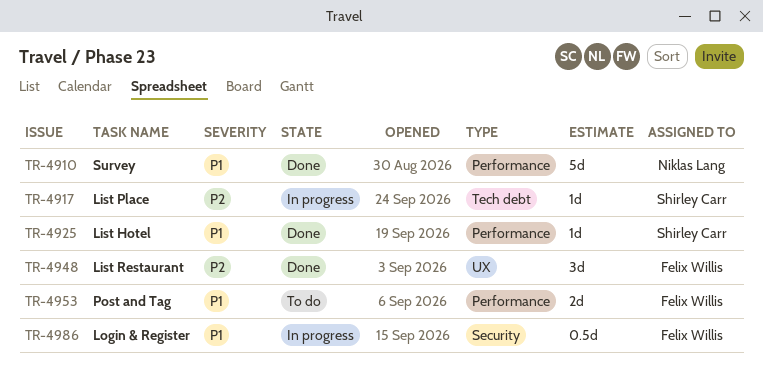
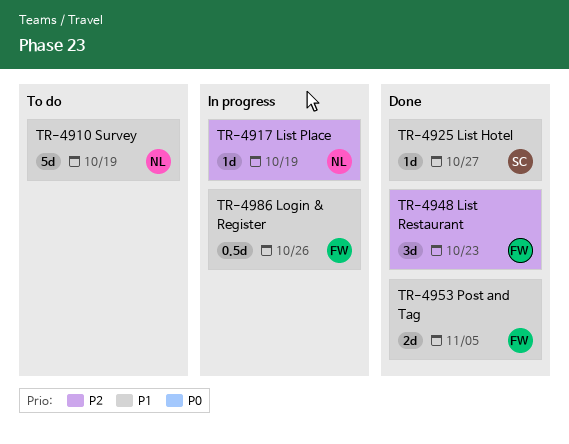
TR-4910, status: Done -> To do
TR-4917, owner: Shirley Carr -> Niklas Lang
TR-4953, status: To do -> Done

